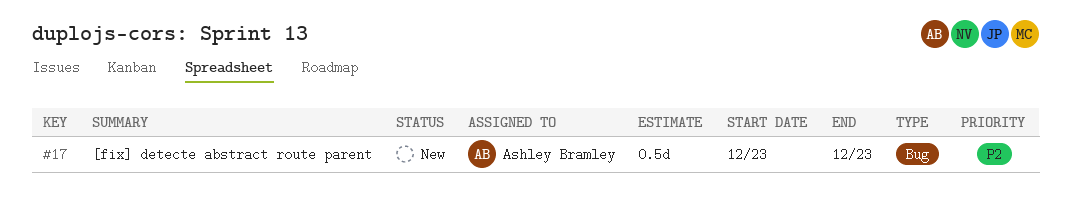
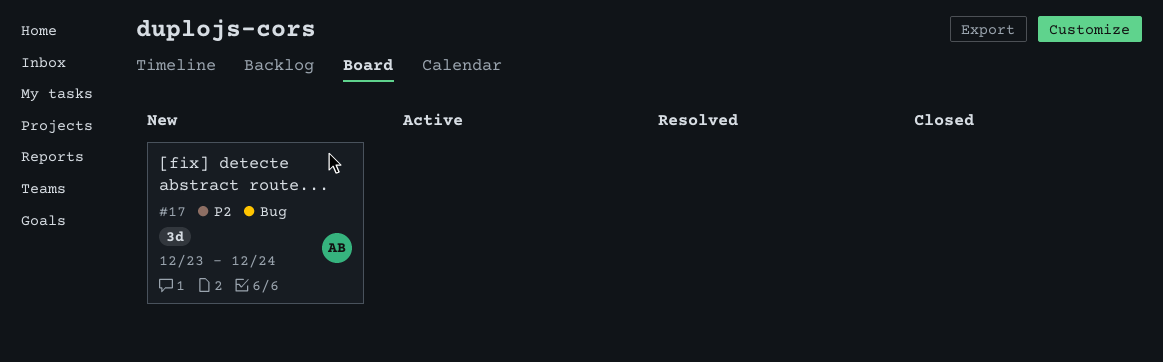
#17, estimate: 0.5d -> 3d
#17, due: Dec 23 -> Dec 24

